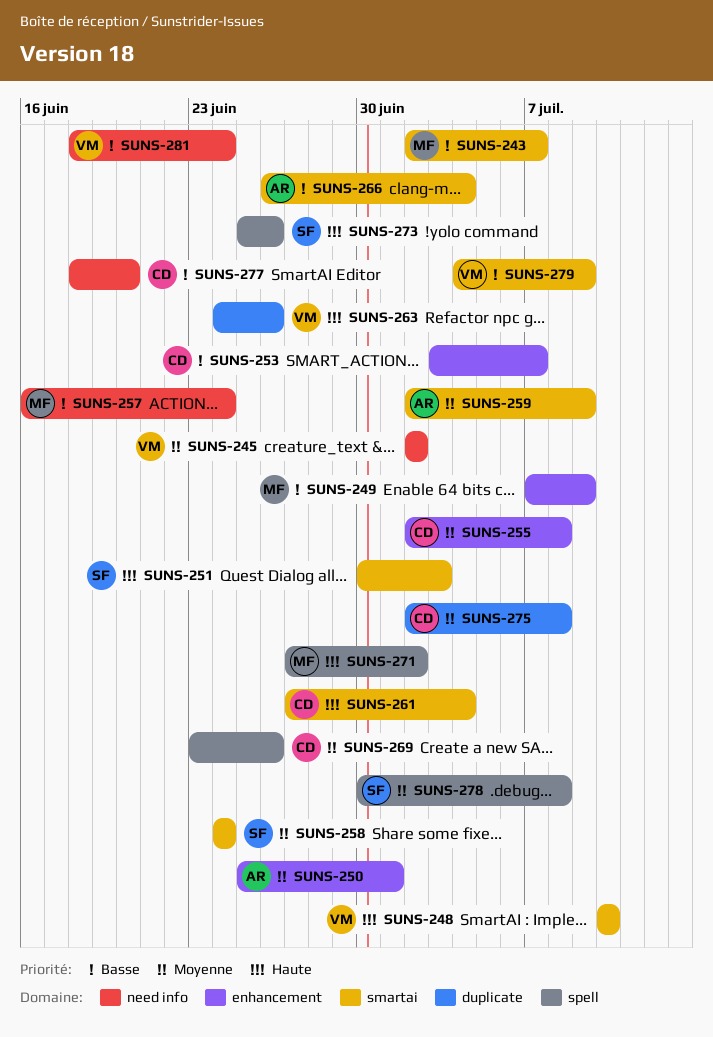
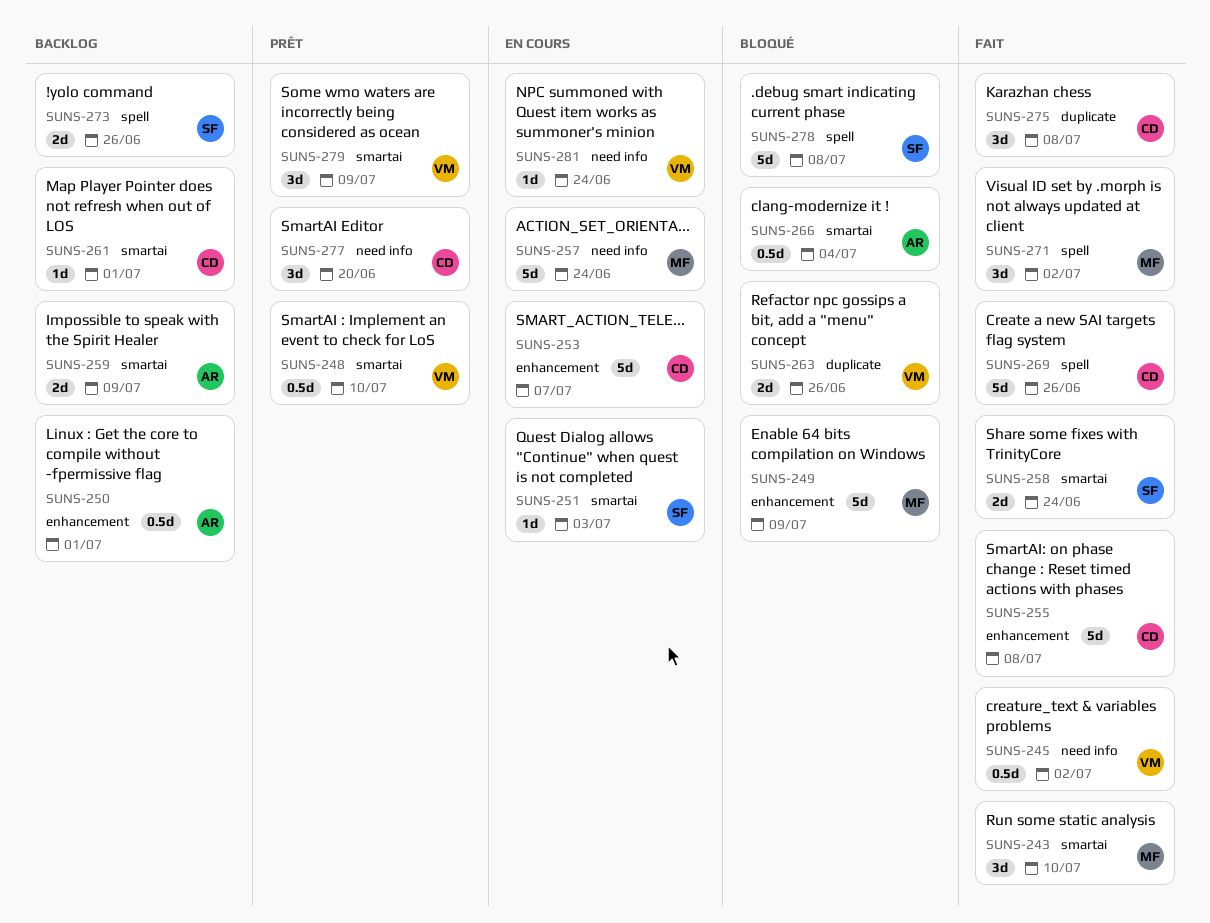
SUNS-243, due: Jul 7 -> Jul 10
SUNS-261, due: Jul 4 -> Jul 1

